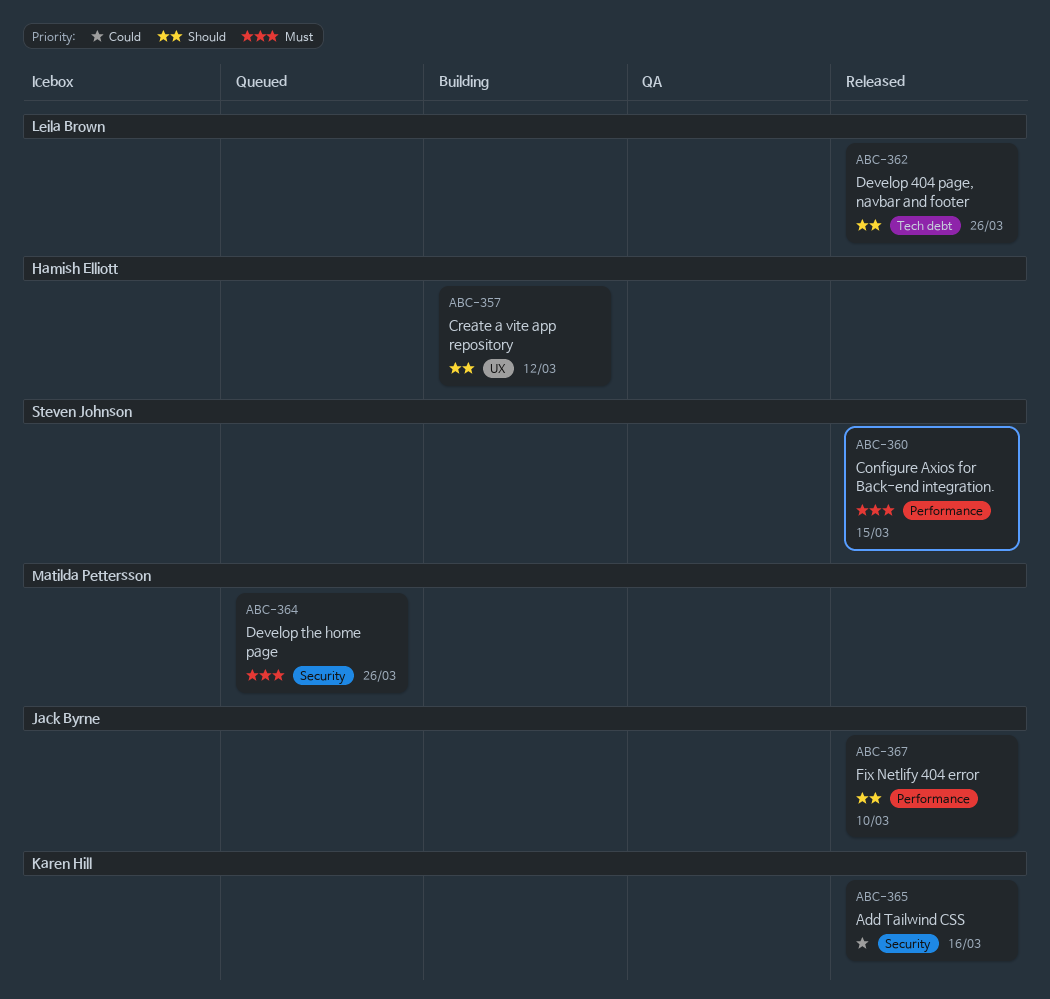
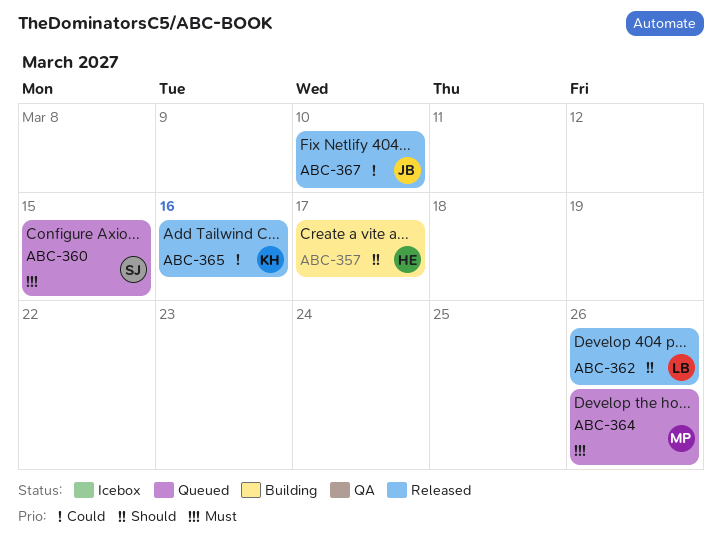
ABC-357, due: Mar 12 -> Mar 17
ABC-360, status: Released -> Queued
ABC-367, priority: Should -> Could

